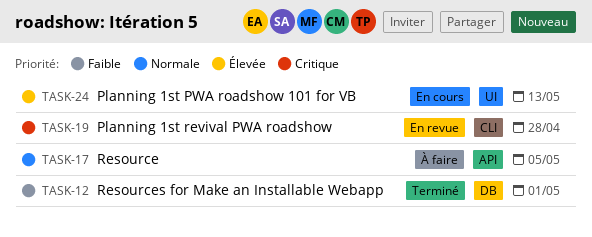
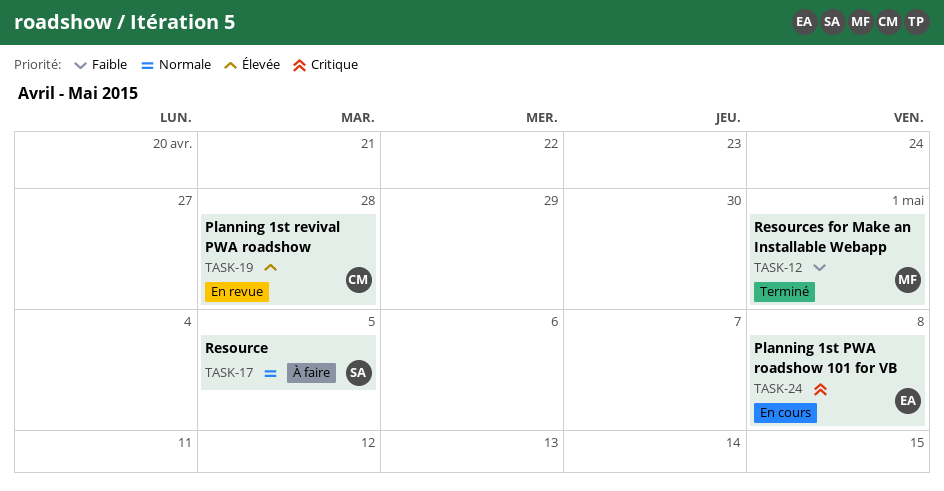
TASK-19, priority: Critique -> Élevée
TASK-24, priority: Élevée -> Critique
TASK-24, due: May 13 -> May 8

